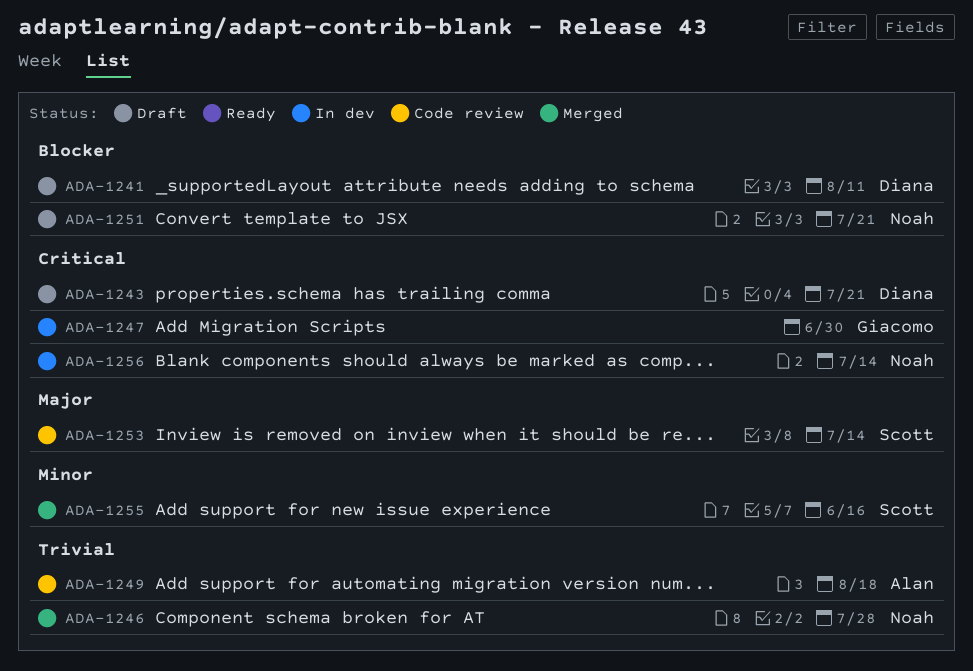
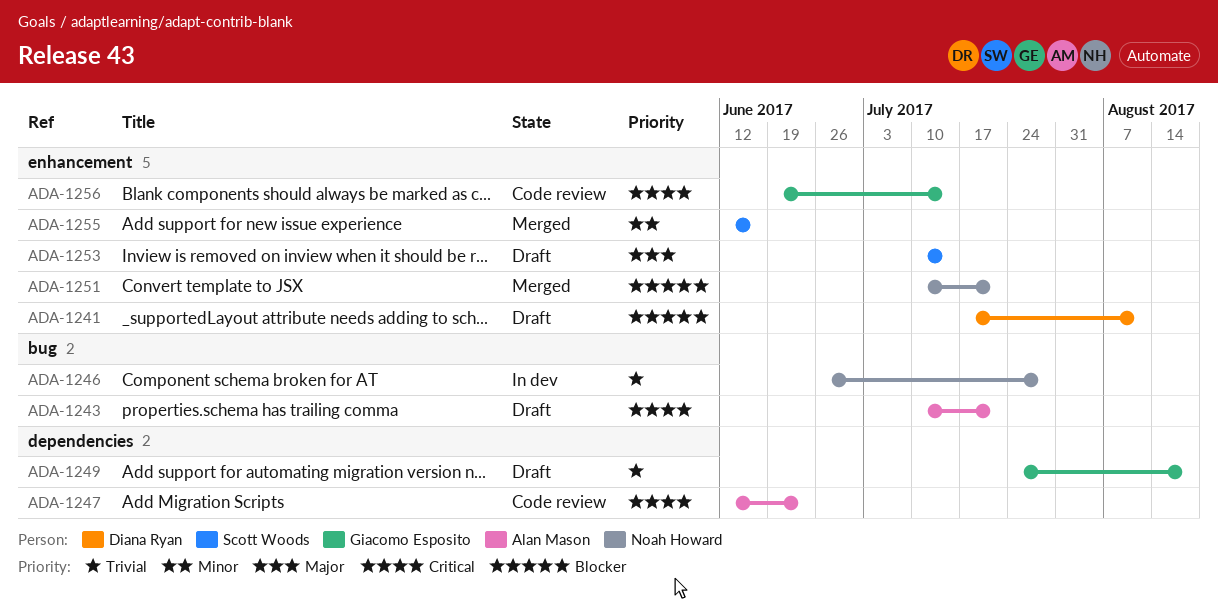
ADA-1243, owner: Diana Ryan -> Alan Mason
ADA-1246, status: Merged -> In dev
ADA-1247, status: In dev -> Code review
ADA-1247, owner: Giacomo Esposito -> Alan Mason
ADA-1247, due: Jun 30 -> Jun 23
ADA-1249, status: Code review -> Draft
ADA-1249, owner: Alan Mason -> Giacomo Esposito
ADA-1251, status: Draft -> Merged
ADA-1253, status: Code review -> Draft
ADA-1256, status: In dev -> Code review
ADA-1256, owner: Noah Howard -> Giacomo Esposito

